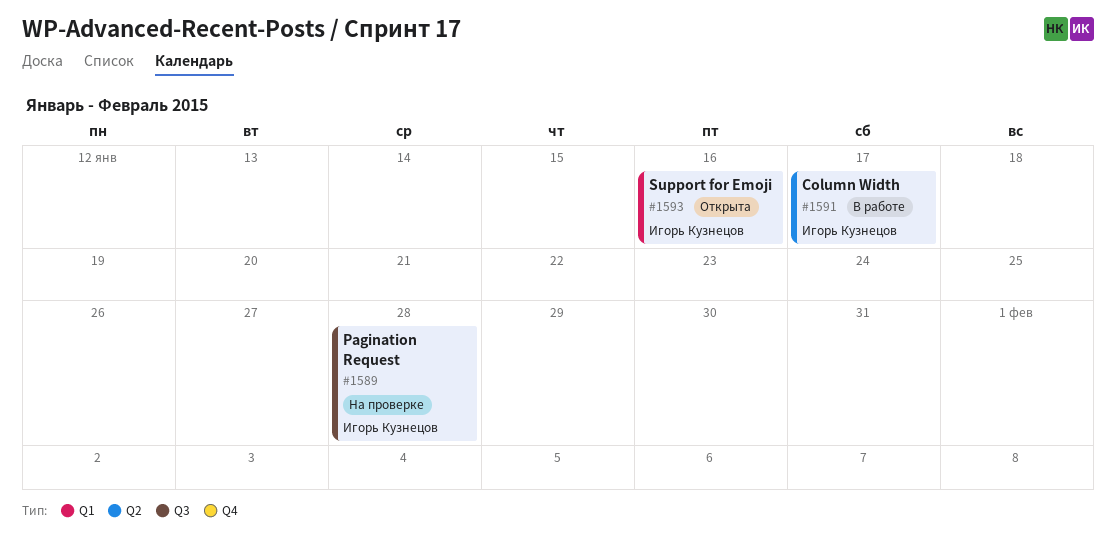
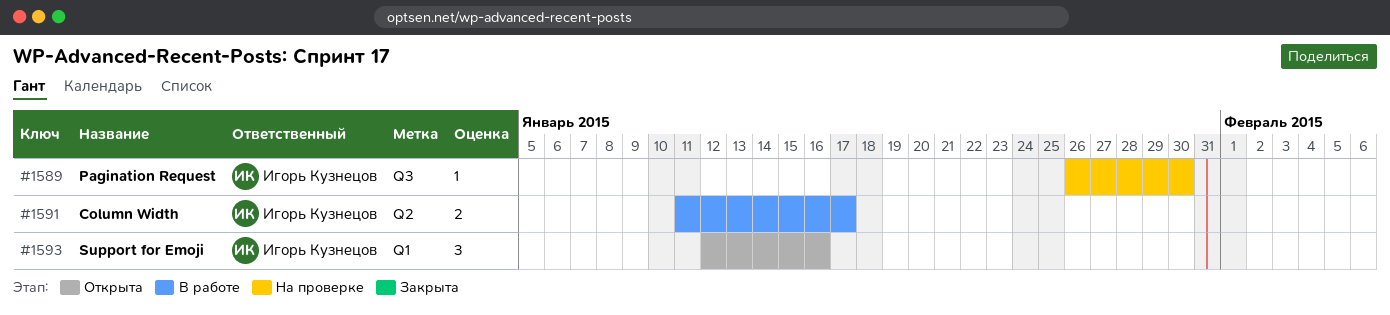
#1589, due: Jan 28 -> Jan 30

